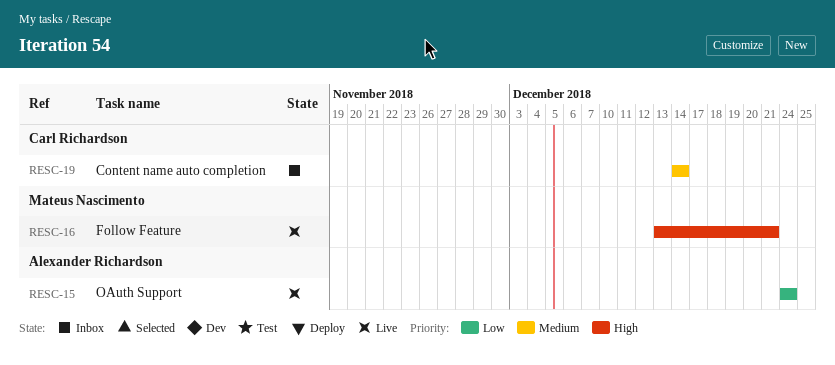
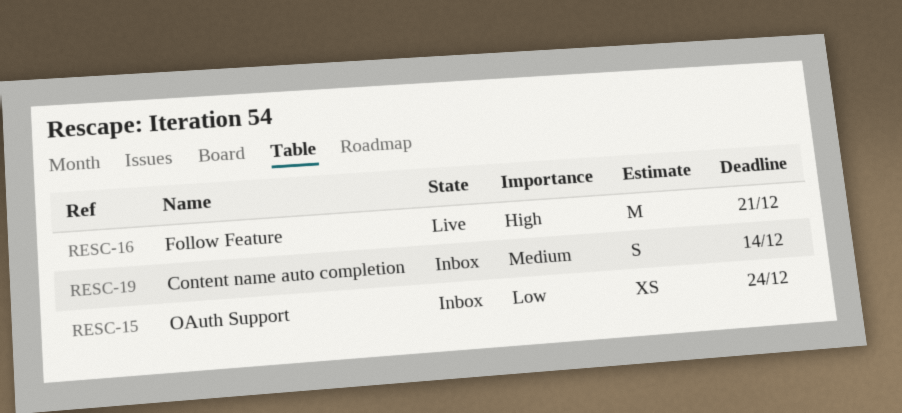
RESC-15, status: Live -> Inbox

